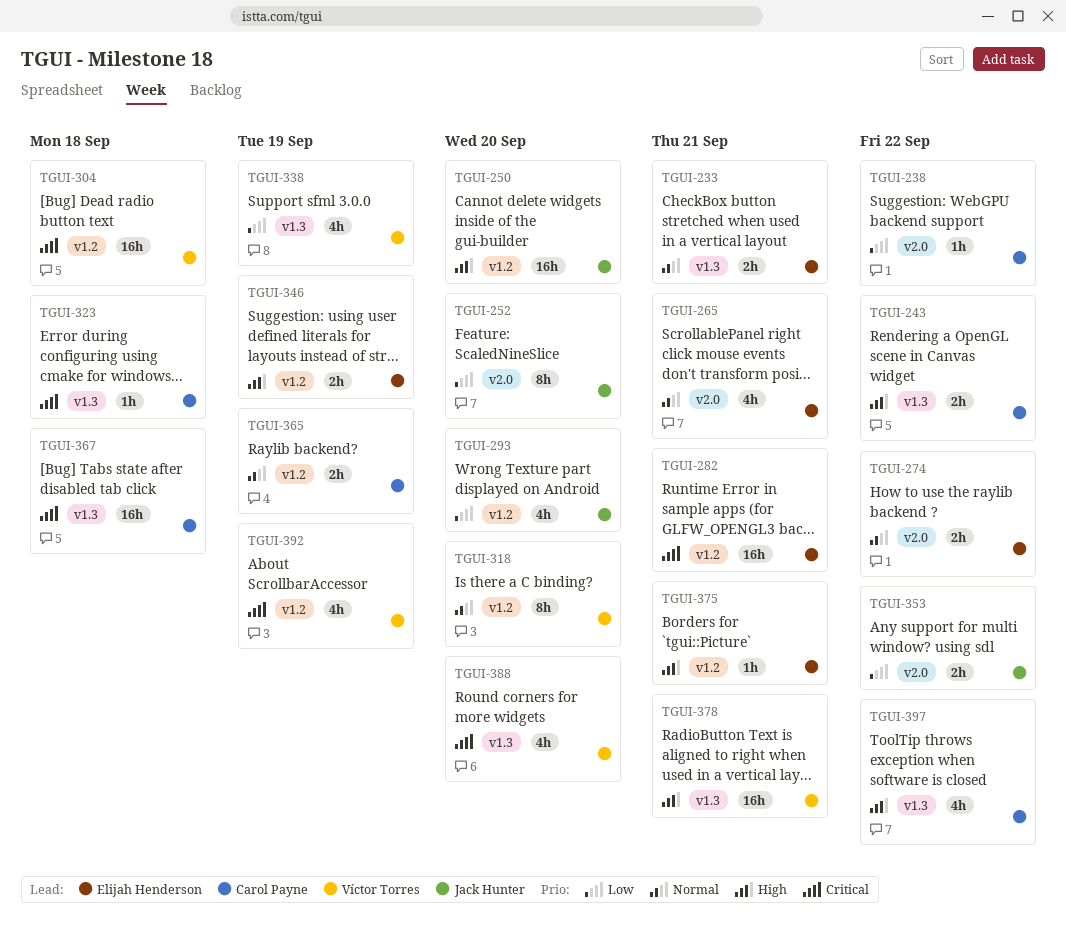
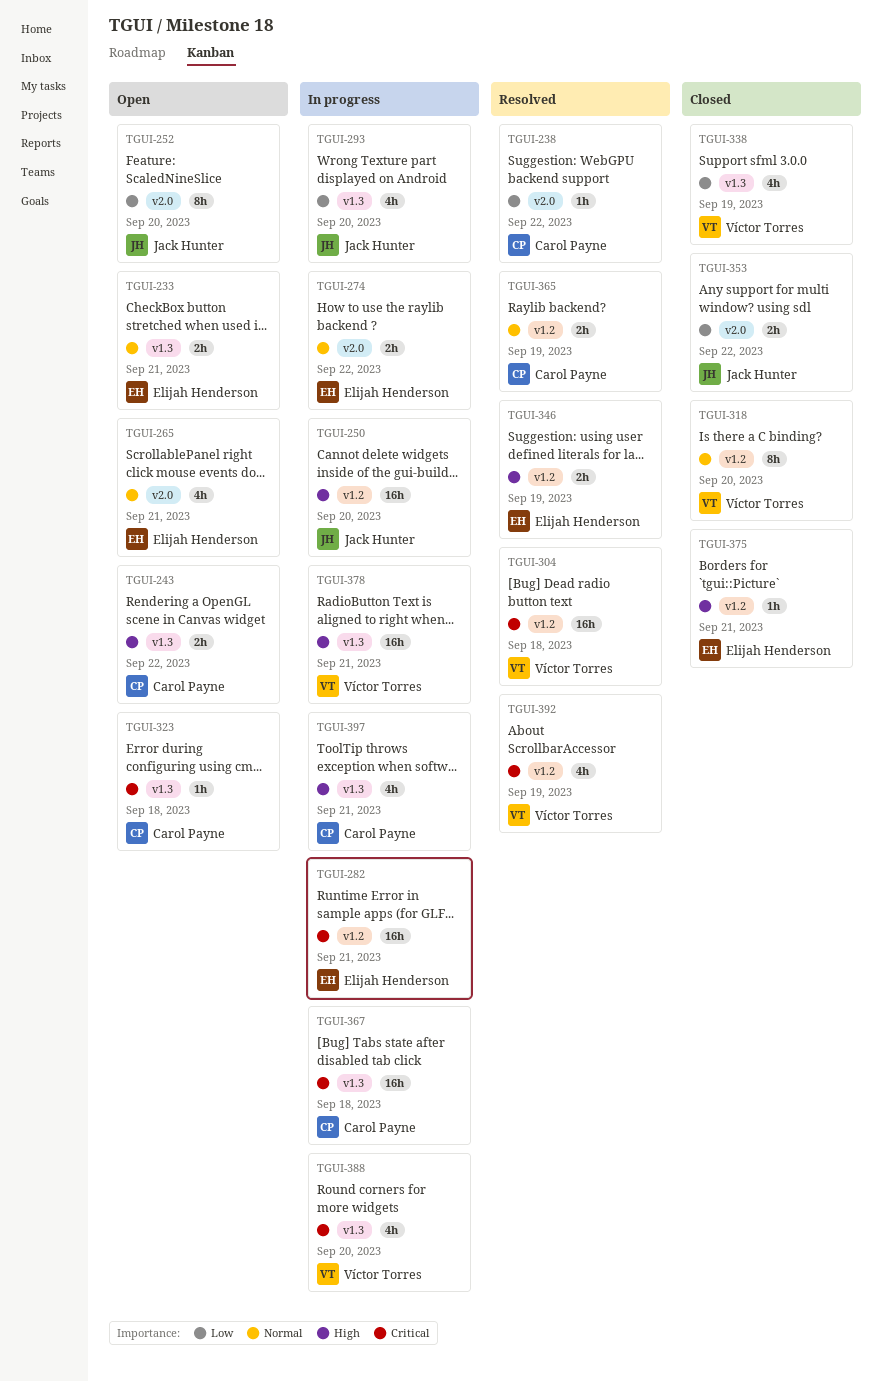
TGUI-293, label: v1.2 -> v1.3
TGUI-397, due: Sep 22 -> Sep 21

